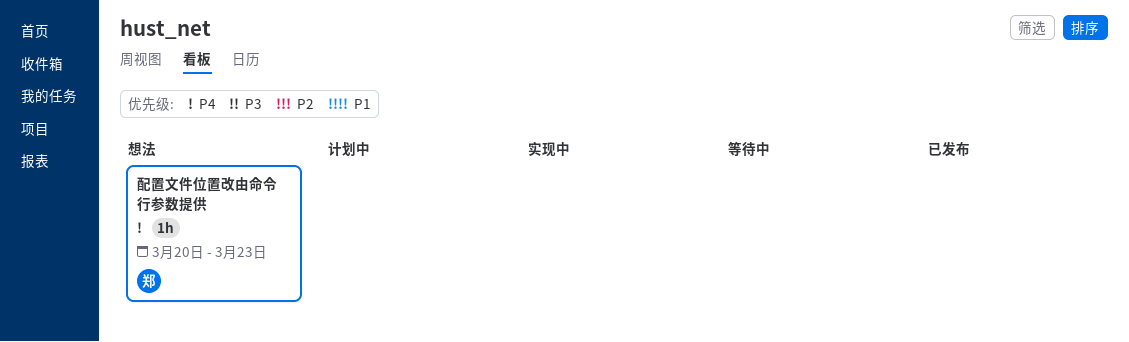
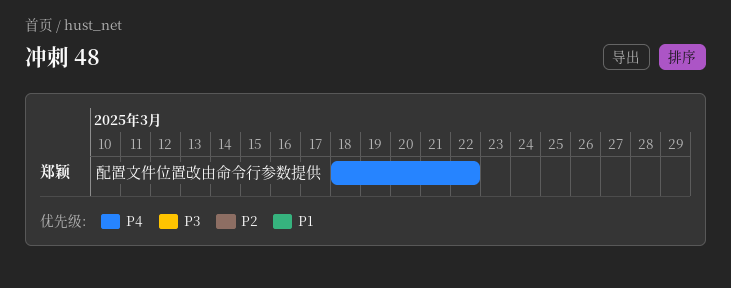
配置文件位置改由命令行参数提供, start: Mar 20 -> Mar 18
配置文件位置改由命令行参数提供, due: Mar 23 -> Mar 22

